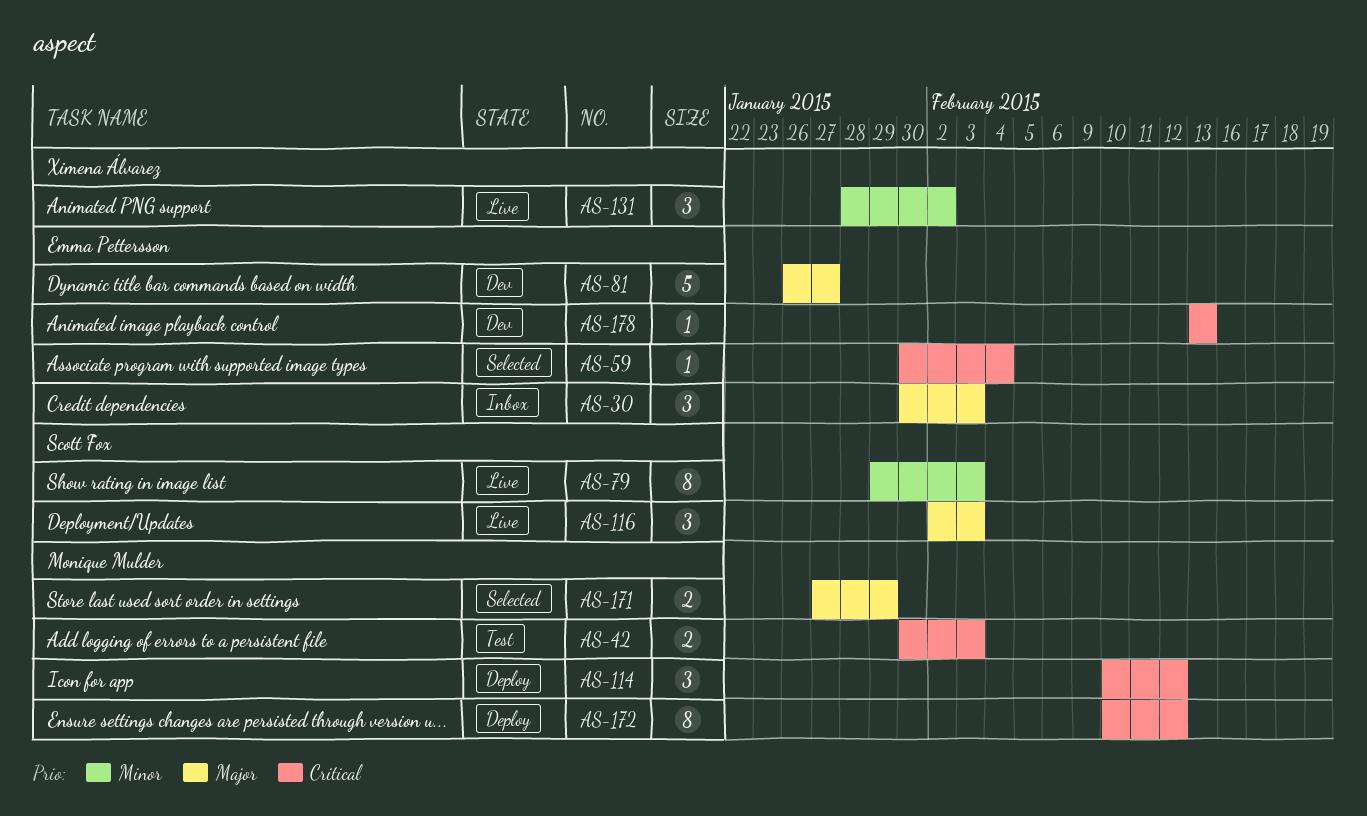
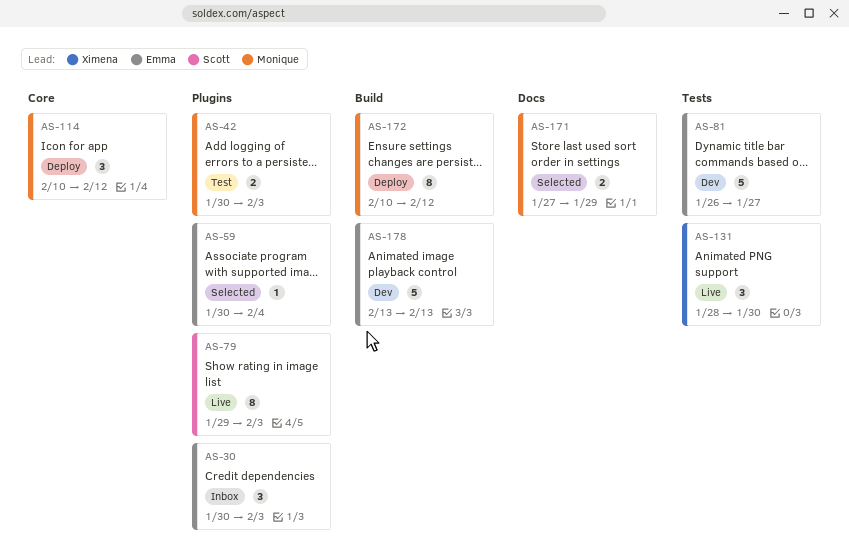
AS-116: present -> none
AS-131, due: Feb 2 -> Jan 30
AS-178, estimate: 1 -> 5

